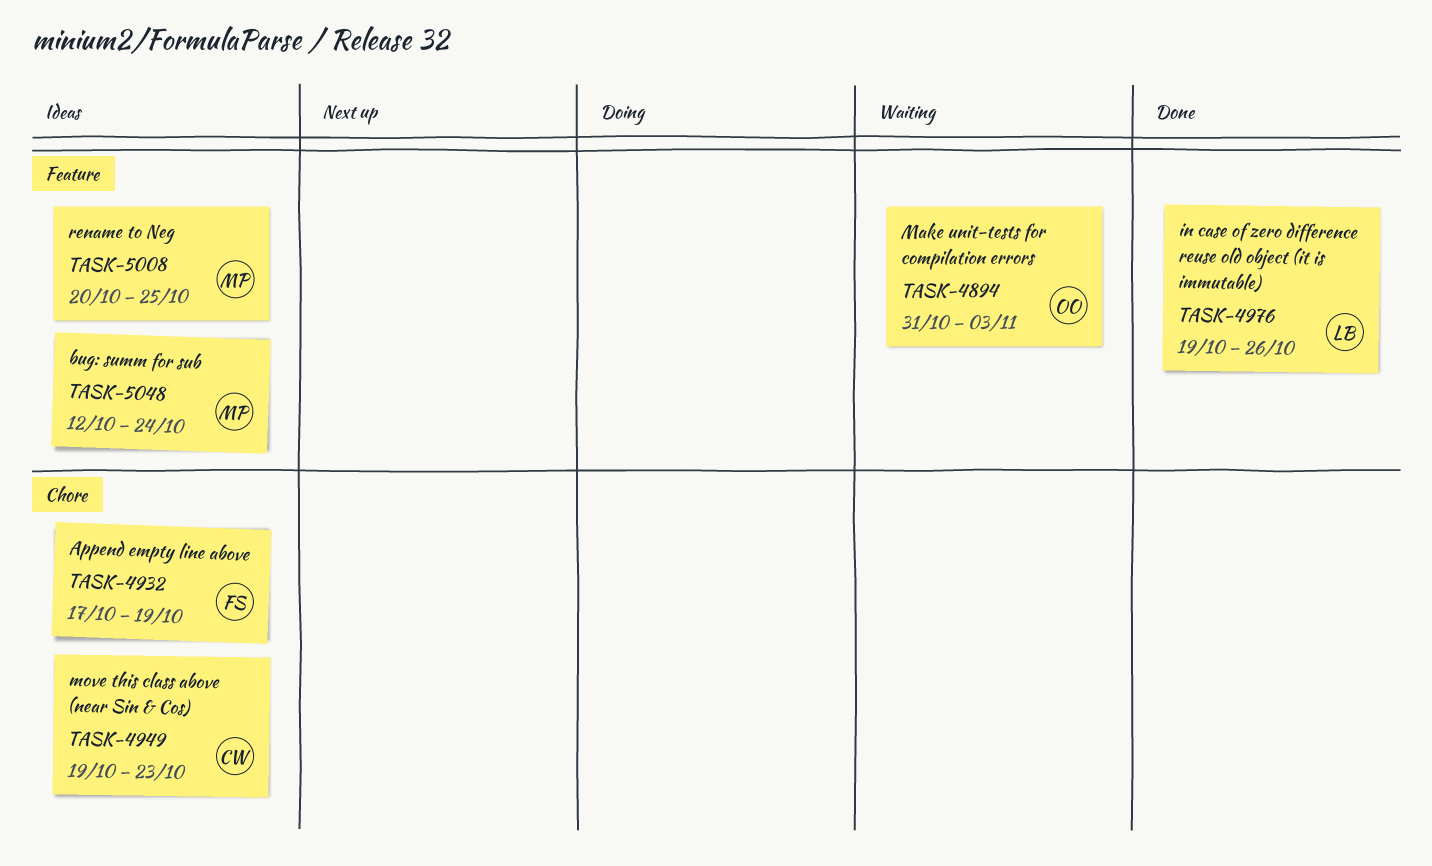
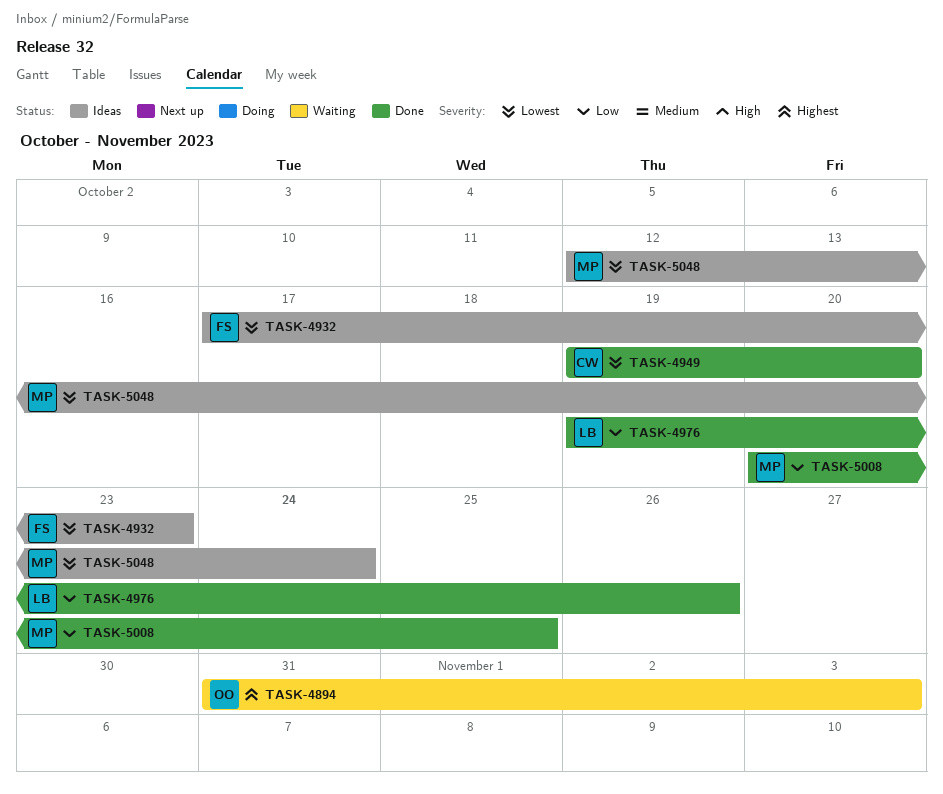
TASK-4932, due: Oct 19 -> Oct 23
TASK-4949, status: Ideas -> Done
TASK-4949, due: Oct 23 -> Oct 20
TASK-5008, status: Ideas -> Done

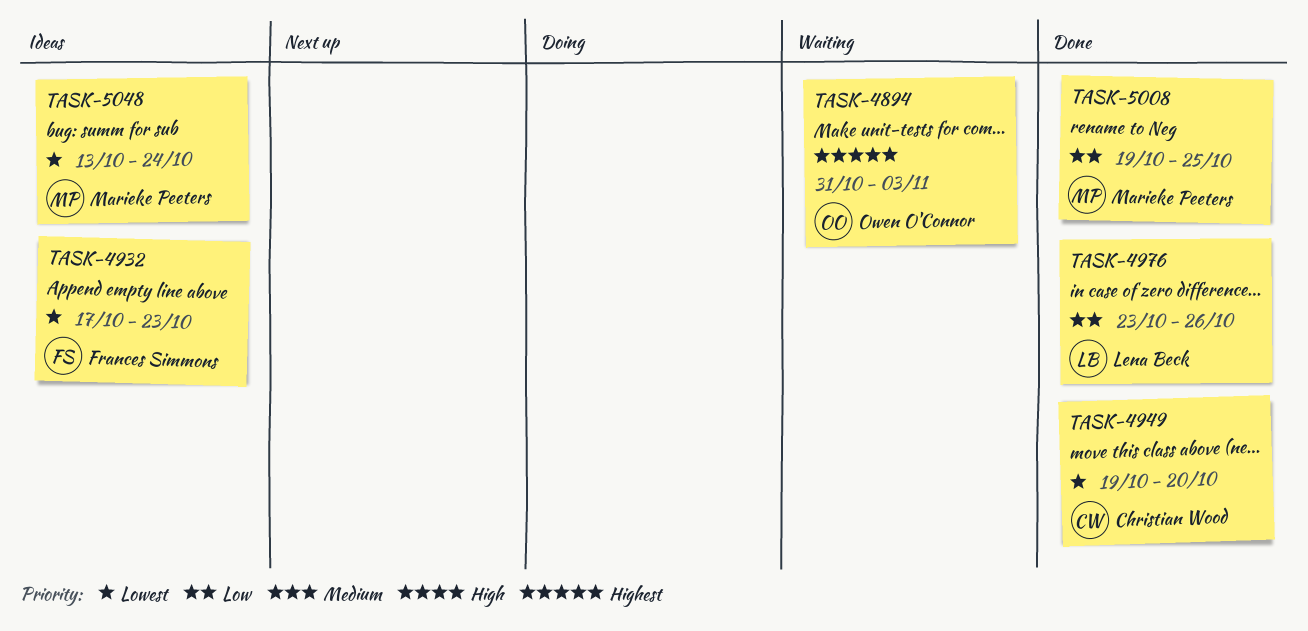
TASK-4976, start: Oct 19 -> Oct 23
TASK-5008, start: Oct 20 -> Oct 19
TASK-5048, start: Oct 12 -> Oct 13

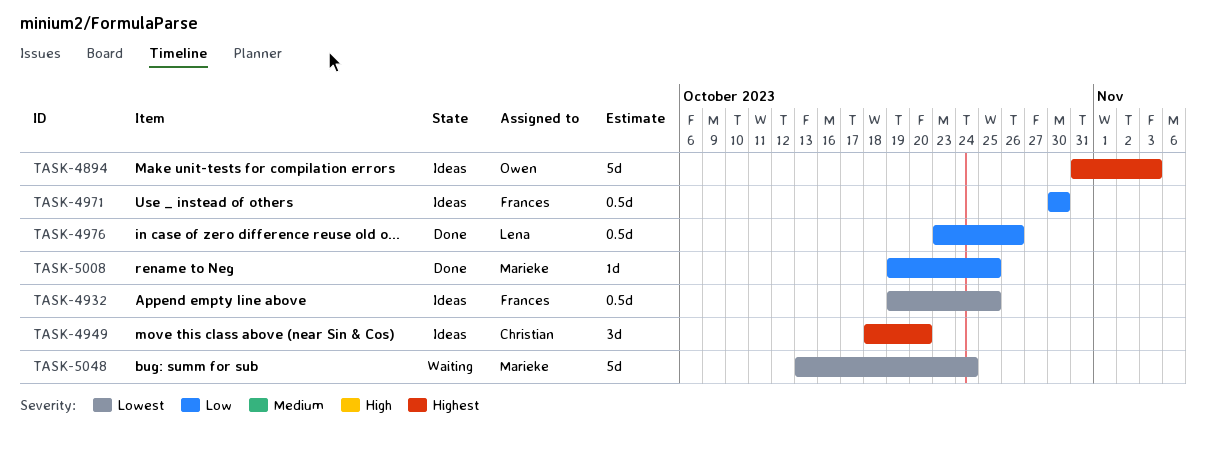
TASK-4894, status: Waiting -> Ideas
TASK-4932, start: Oct 17 -> Oct 19
TASK-4932, due: Oct 23 -> Oct 25
TASK-4949, status: Done -> Ideas
TASK-4949, priority: Lowest -> Highest
TASK-4949, start: Oct 19 -> Oct 18
TASK-4971: none -> present
TASK-5048, status: Ideas -> Waiting

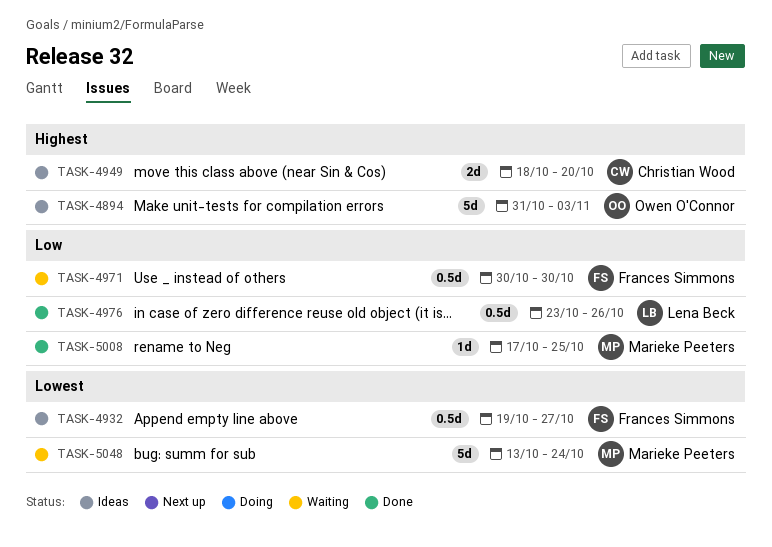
TASK-4932, due: Oct 25 -> Oct 27
TASK-4949, estimate: 3d -> 2d
TASK-4971, status: Ideas -> Waiting
TASK-5008, start: Oct 19 -> Oct 17

